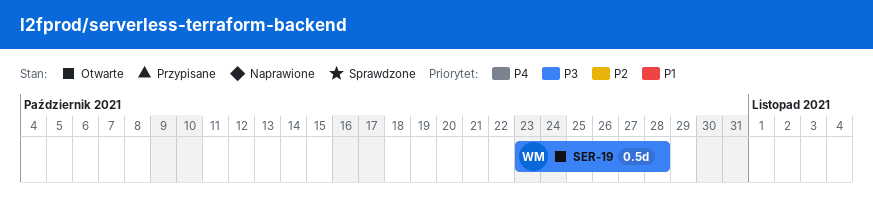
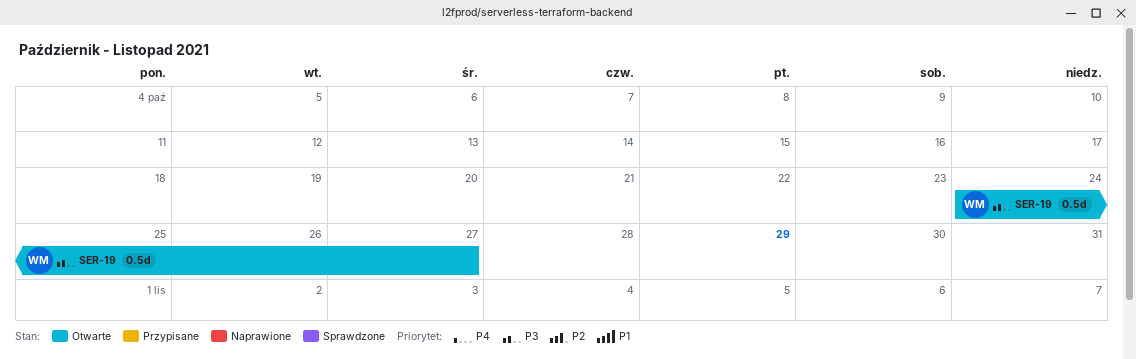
SER-19, start: Oct 23 -> Oct 24
SER-19, due: Oct 28 -> Oct 27

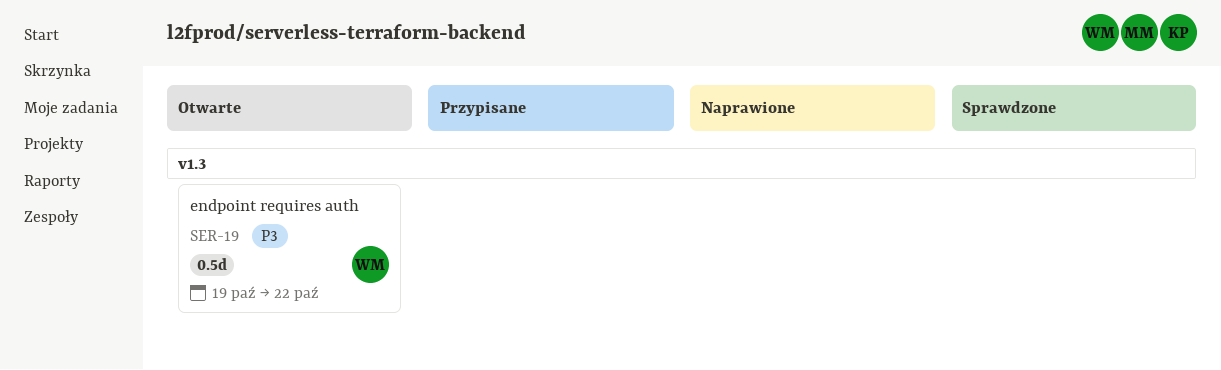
SER-19, start: Oct 24 -> Oct 19
SER-19, due: Oct 27 -> Oct 22

